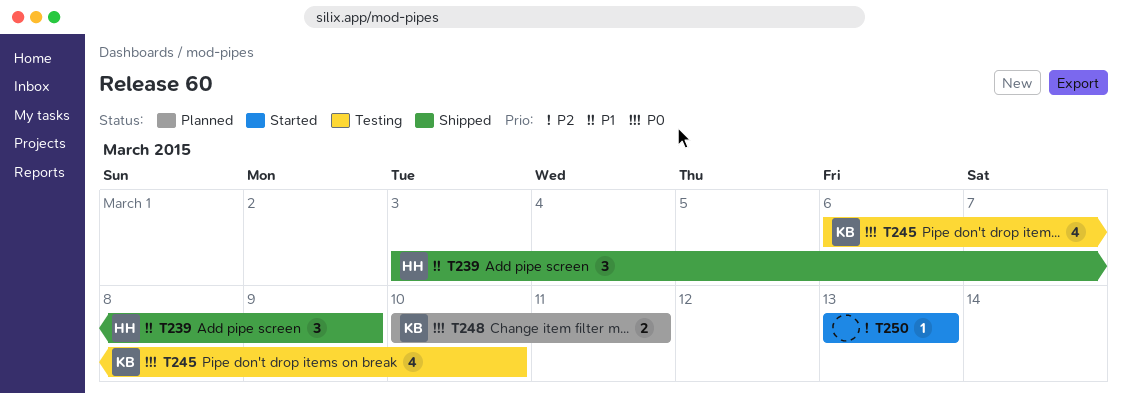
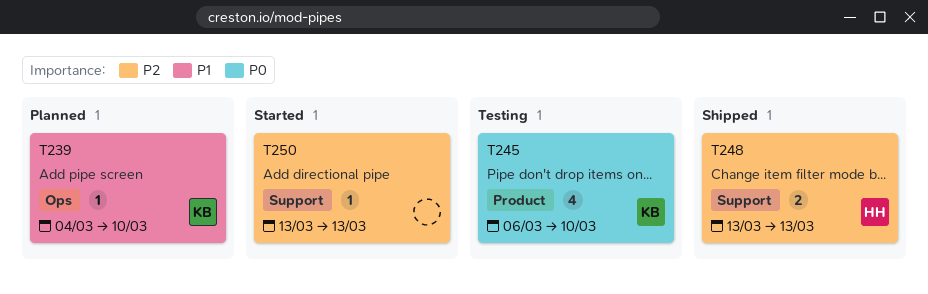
T239, status: Shipped -> Planned
T239, owner: HH -> KB
T239, estimate: 3 -> 1
T239, start: Mar 3 -> Mar 4
T239, due: Mar 9 -> Mar 10
T248, status: Planned -> Shipped
T248, owner: KB -> HH
T248, priority: P0 -> P2
T248, start: Mar 10 -> Mar 13
T248, due: Mar 11 -> Mar 13

